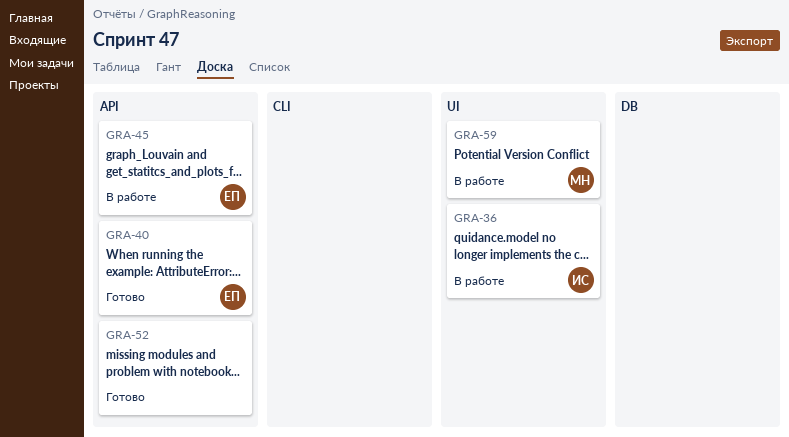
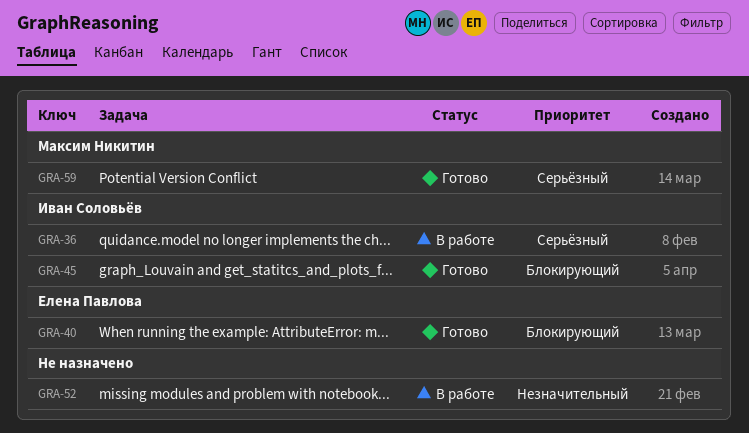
GRA-45, status: В работе -> Готово
GRA-45, owner: Елена Павлова -> Иван Соловьёв
GRA-52, status: Готово -> В работе
GRA-59, status: В работе -> Готово

